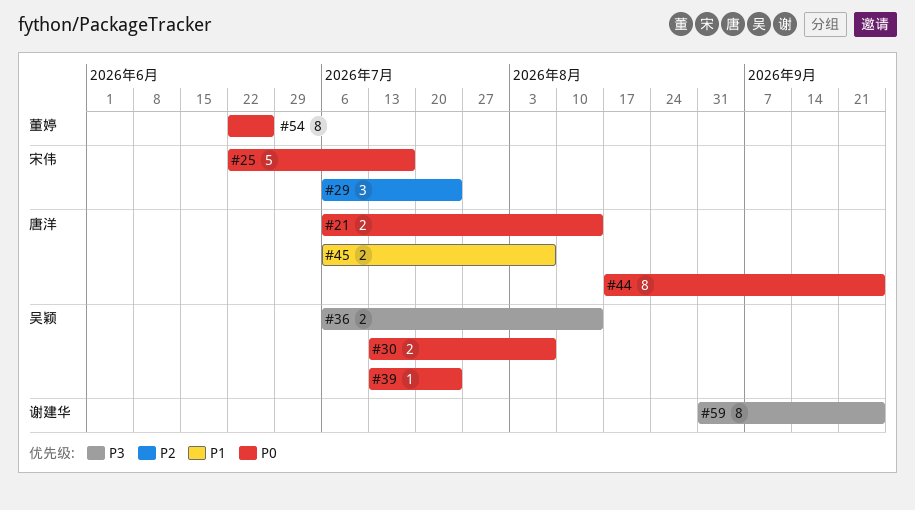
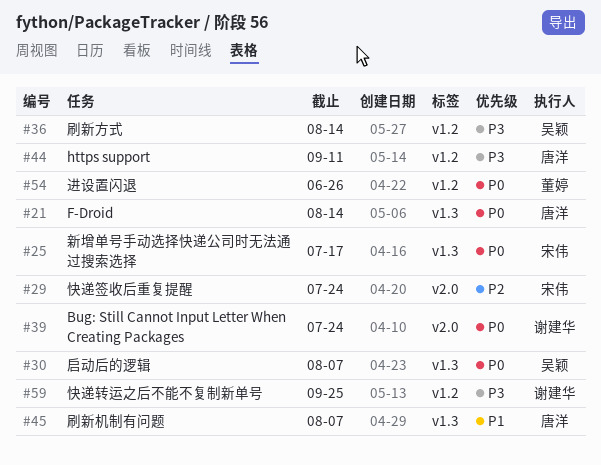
#39, owner: 吴颖 -> 谢建华
#44, priority: P0 -> P3
#44, due: Sep 25 -> Sep 11

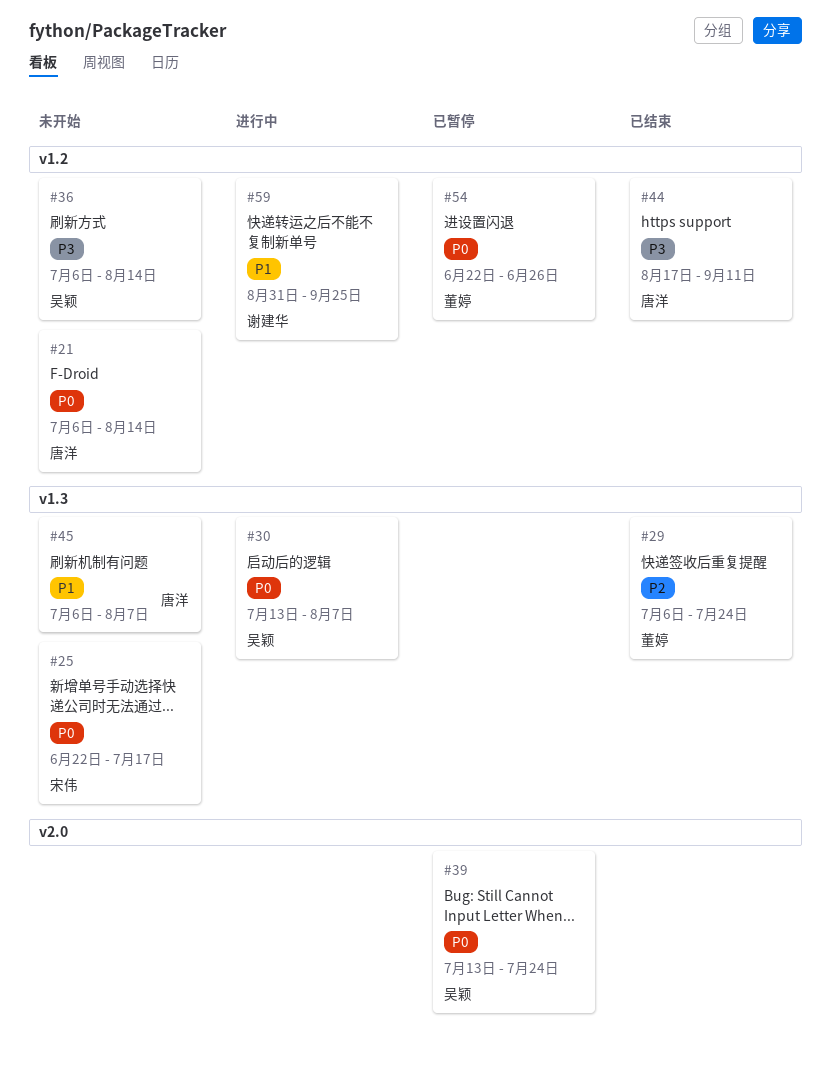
#21, label: v1.3 -> v1.2
#29, owner: 宋伟 -> 董婷
#29, label: v2.0 -> v1.3
#39, owner: 谢建华 -> 吴颖
#59, priority: P3 -> P1

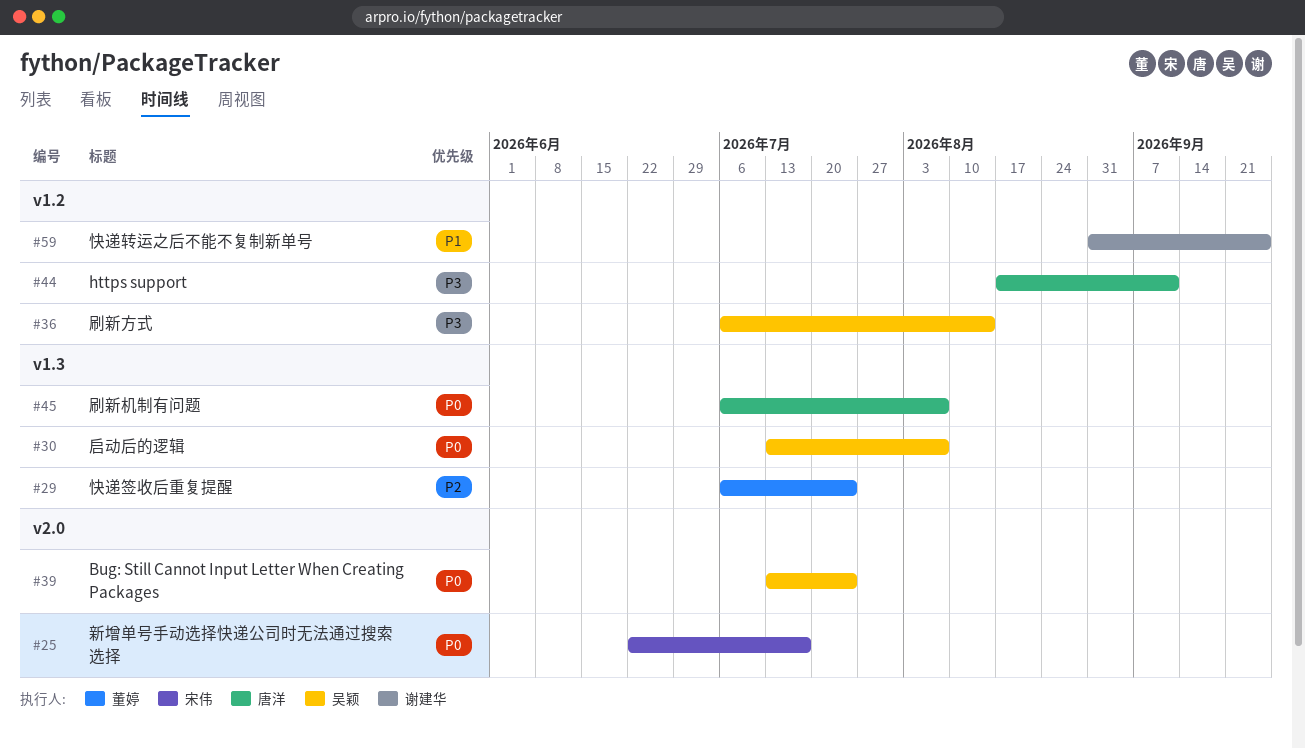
#21: present -> none
#25, label: v1.3 -> v2.0
#45, priority: P1 -> P0
#54: present -> none

